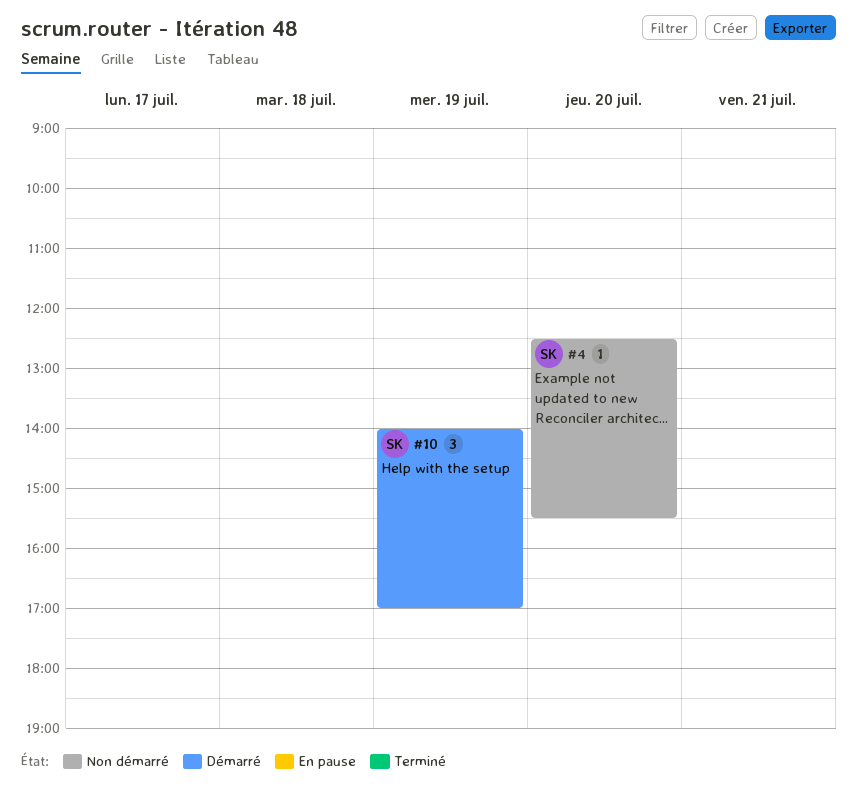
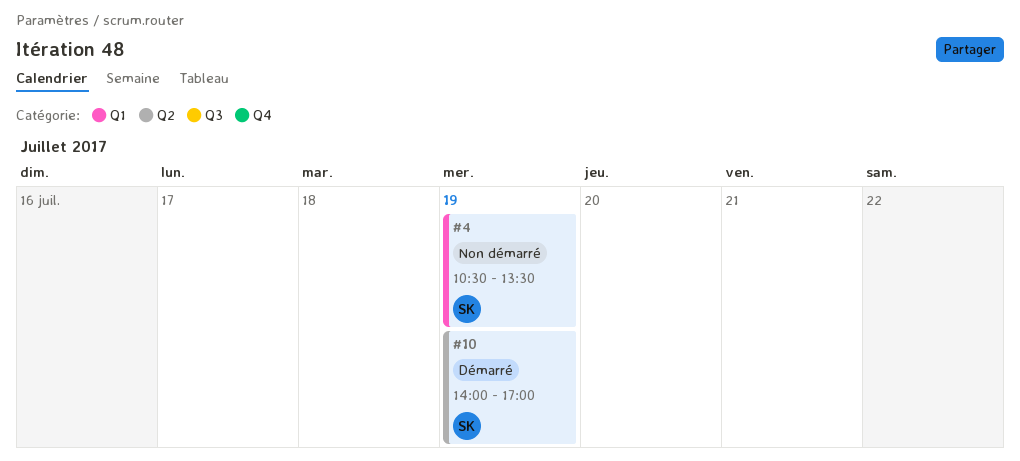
#4, day: Jul 20 -> Jul 19
#4, begins: 12:30 -> 10:30
#4, ends: 15:30 -> 13:30

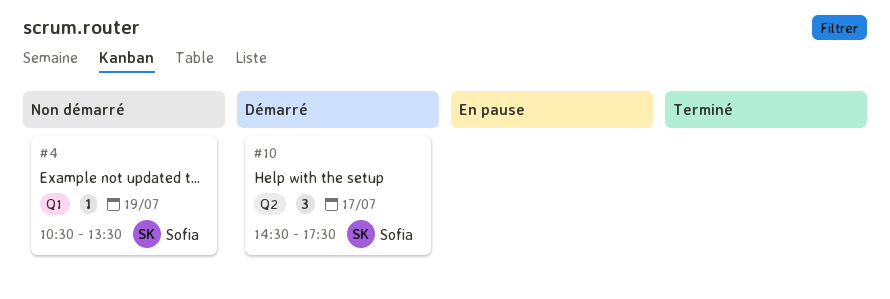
#10, day: Jul 19 -> Jul 17
#10, begins: 14:00 -> 14:30
#10, ends: 17:00 -> 17:30

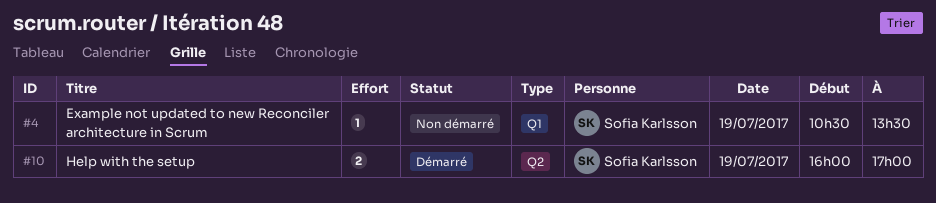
#10, estimate: 3 -> 2
#10, day: Jul 17 -> Jul 19
#10, begins: 14:30 -> 16:00
#10, ends: 17:30 -> 17:00

